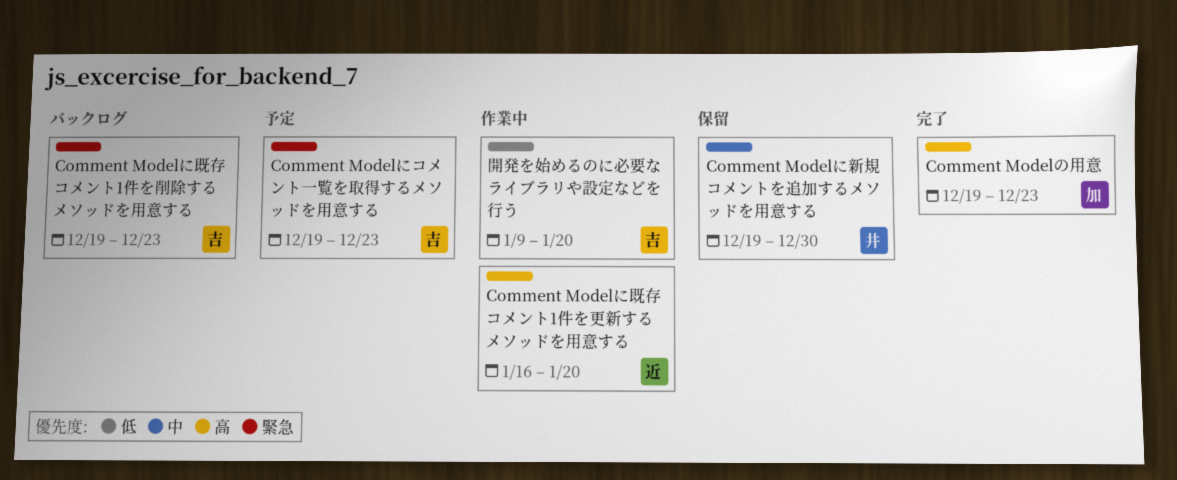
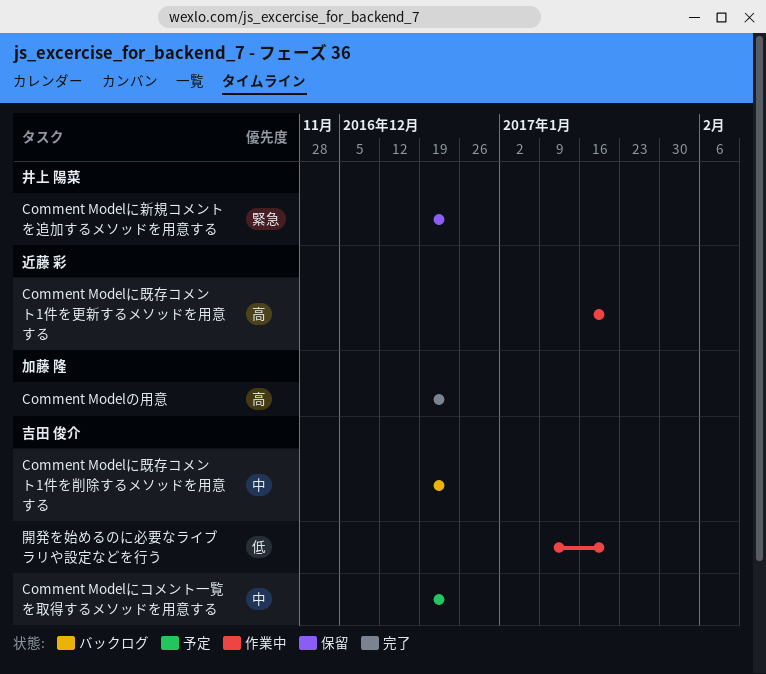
Comment Modelにコメント一覧を取得するメソッドを用意する, priority: 緊急 -> 中
Comment Modelに新規コメントを追加するメソッドを用意する, priority: 中 -> 緊急
Comment Modelに新規コメントを追加するメソッドを用意する, due: Dec 30 -> Dec 23
Comment Modelに既存コメント1件を削除するメソッドを用意する, priority: 緊急 -> 中

